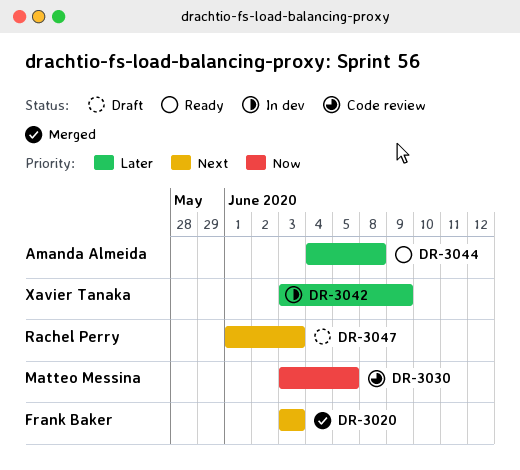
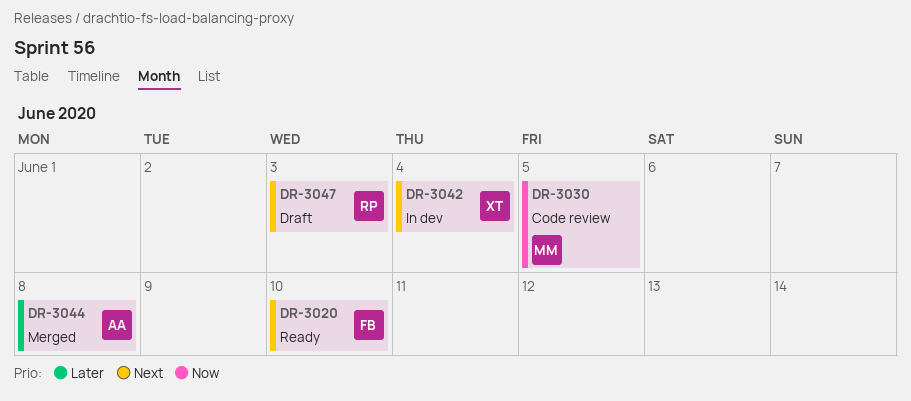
DR-3020, status: Merged -> Ready
DR-3020, due: Jun 3 -> Jun 10
DR-3042, priority: Later -> Next
DR-3042, due: Jun 9 -> Jun 4
DR-3044, status: Ready -> Merged

